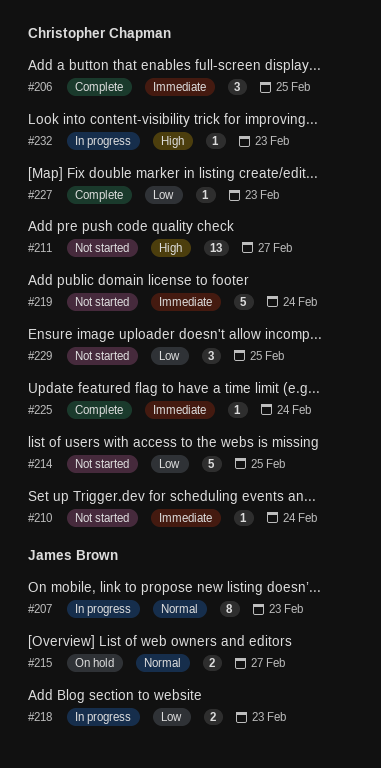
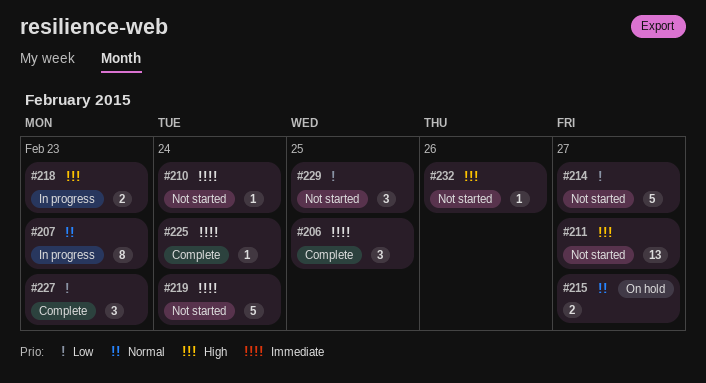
#214, due: Feb 25 -> Feb 27
#218, priority: Low -> High
#227, estimate: 1 -> 3
#232, status: In progress -> Not started
#232, due: Feb 23 -> Feb 26

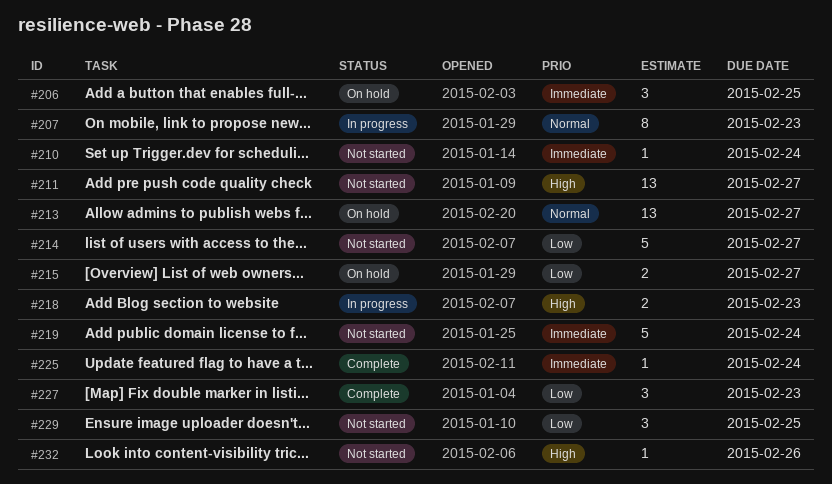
#206, status: Complete -> On hold
#213: none -> present
#215, priority: Normal -> Low

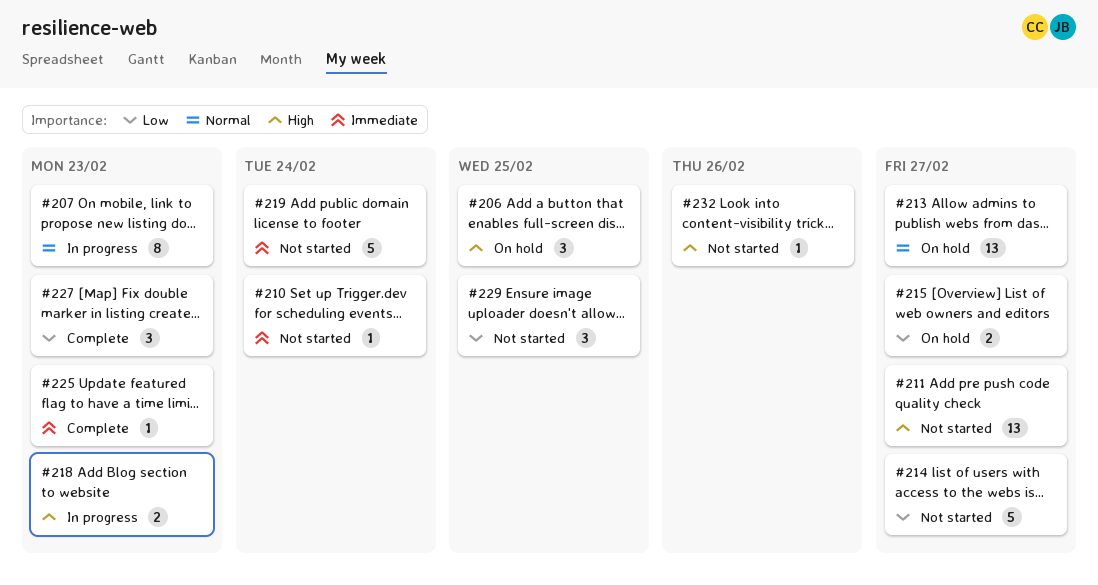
#206, priority: Immediate -> High
#225, due: Feb 24 -> Feb 23

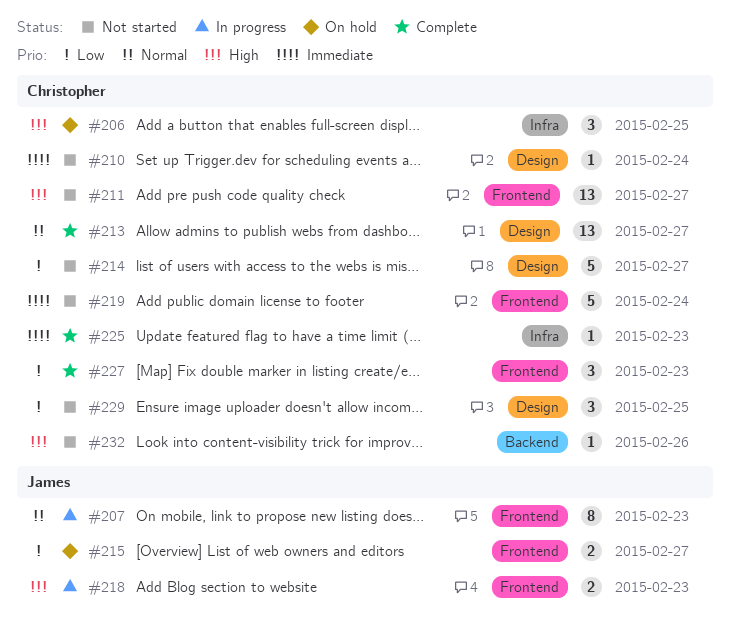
#213, status: On hold -> Complete

